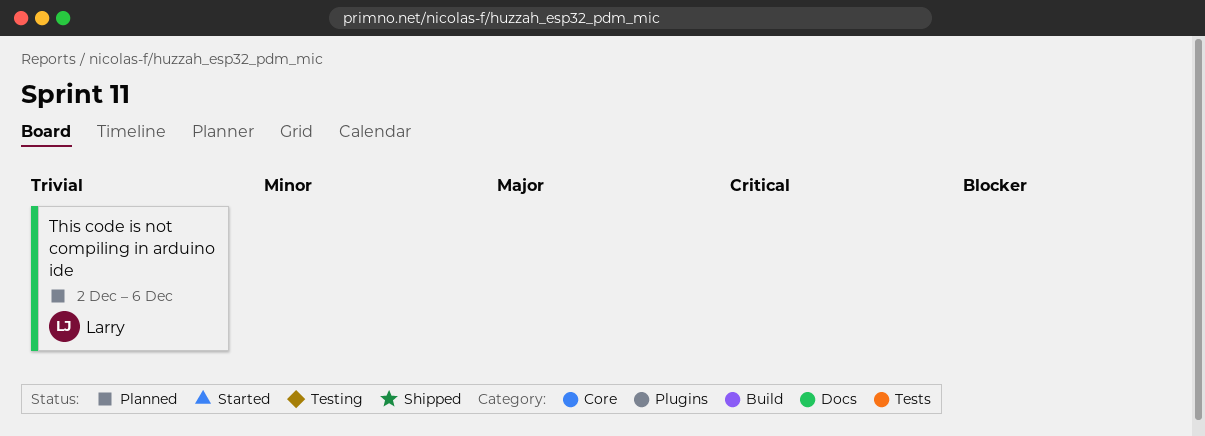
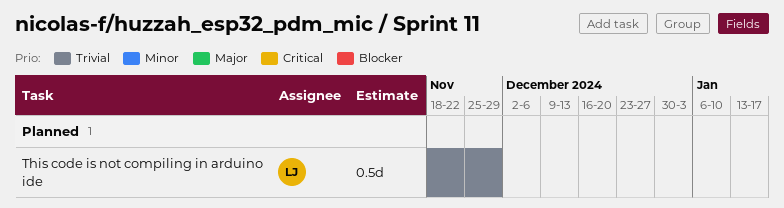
This code is not compiling in arduino ide, start: Dec 2 -> Nov 18
This code is not compiling in arduino ide, due: Dec 6 -> Nov 29

